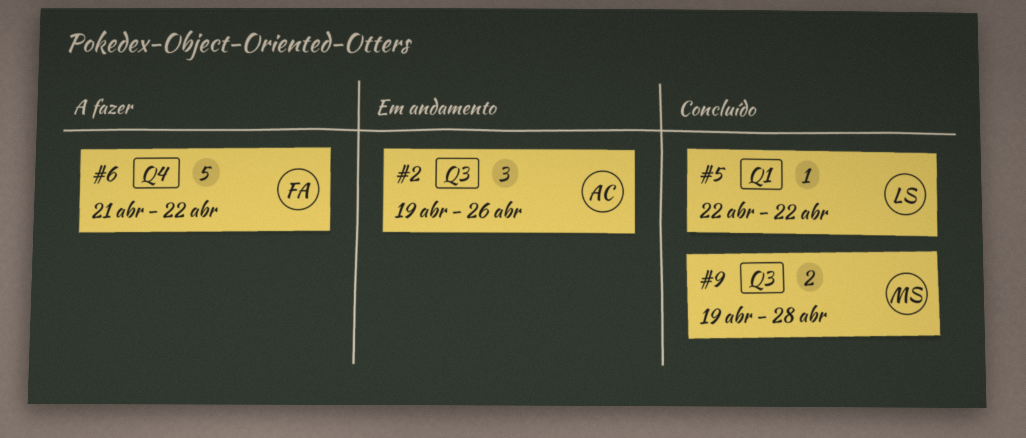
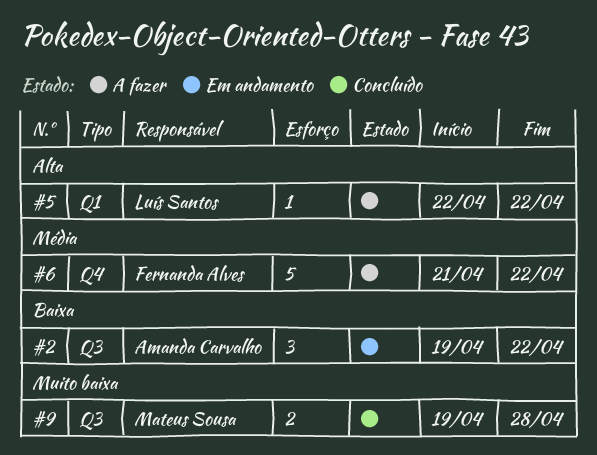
#2, due: Apr 26 -> Apr 22
#5, status: Concluído -> A fazer

